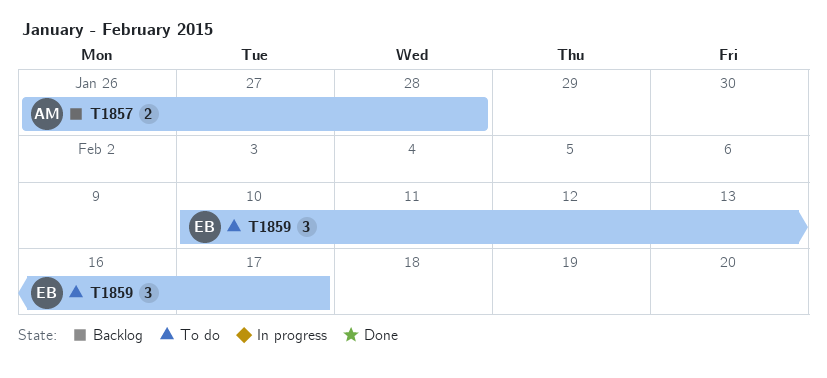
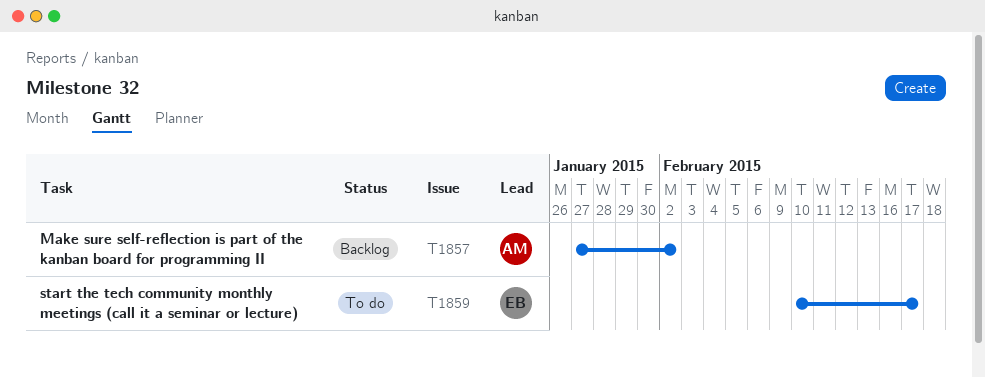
T1857, start: Jan 26 -> Jan 27
T1857, due: Jan 28 -> Feb 2

